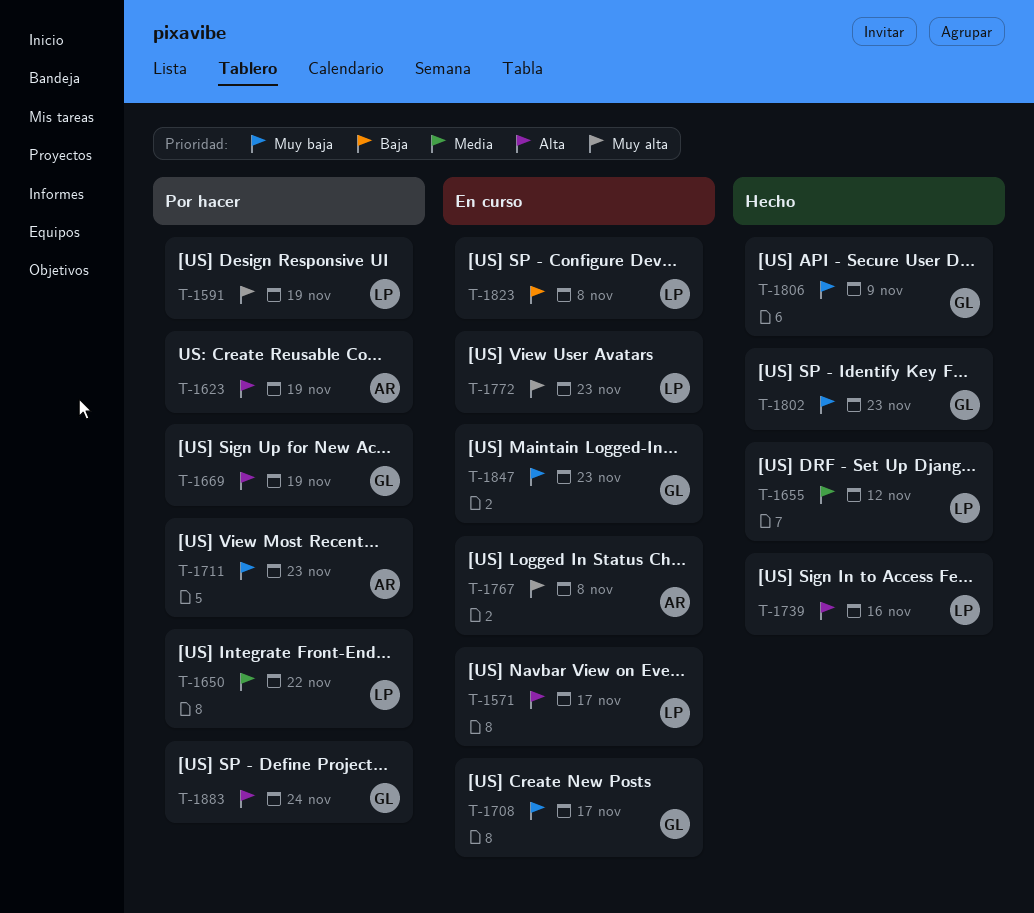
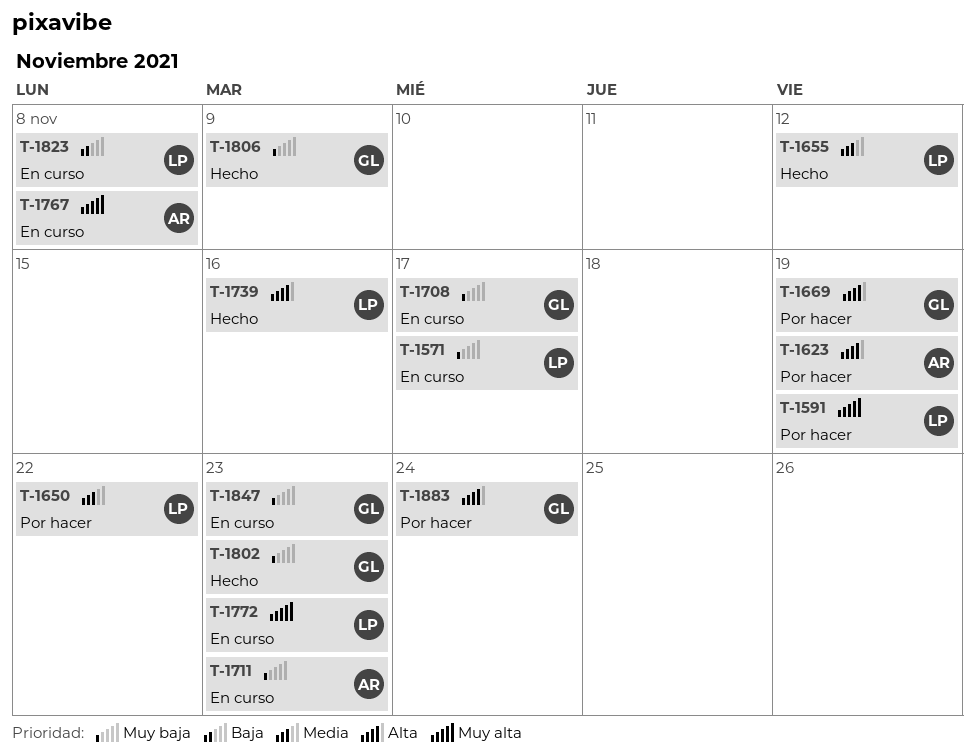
T-1571, priority: Alta -> Muy baja
T-1711, status: Por hacer -> En curso

